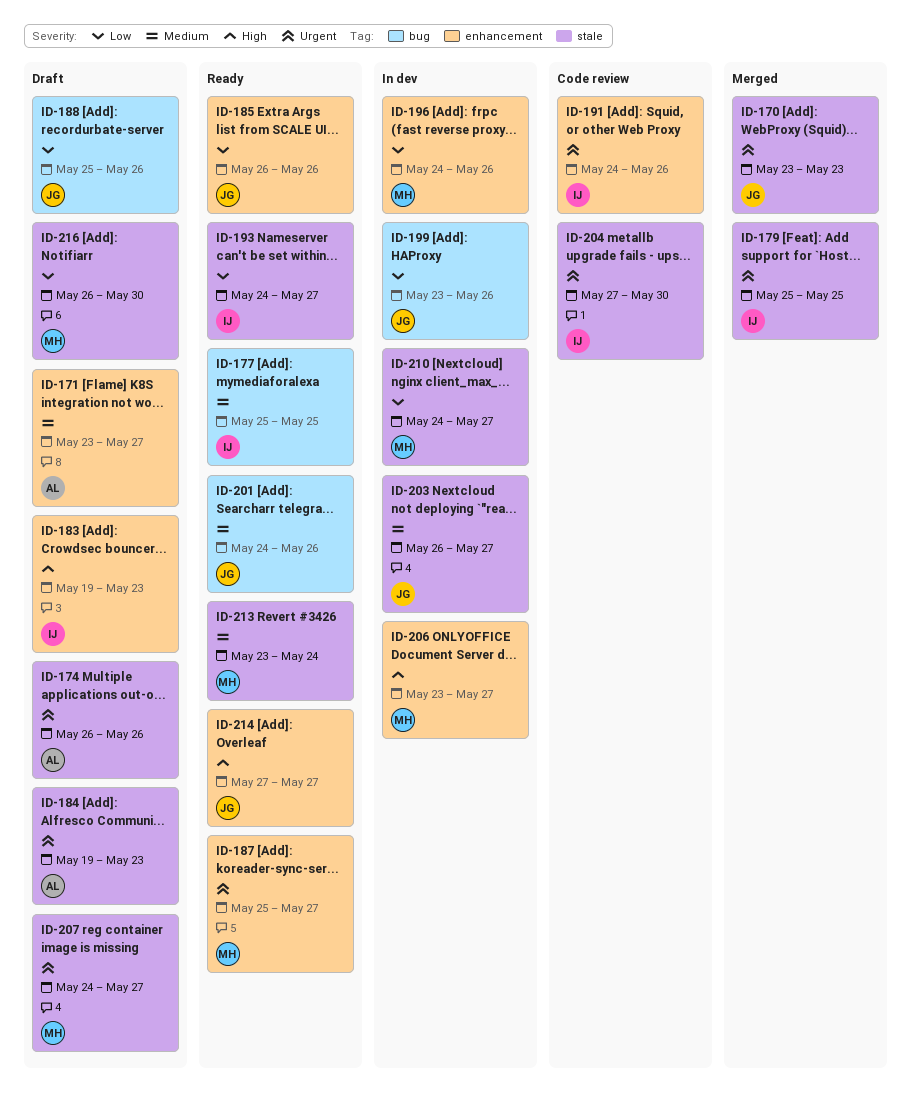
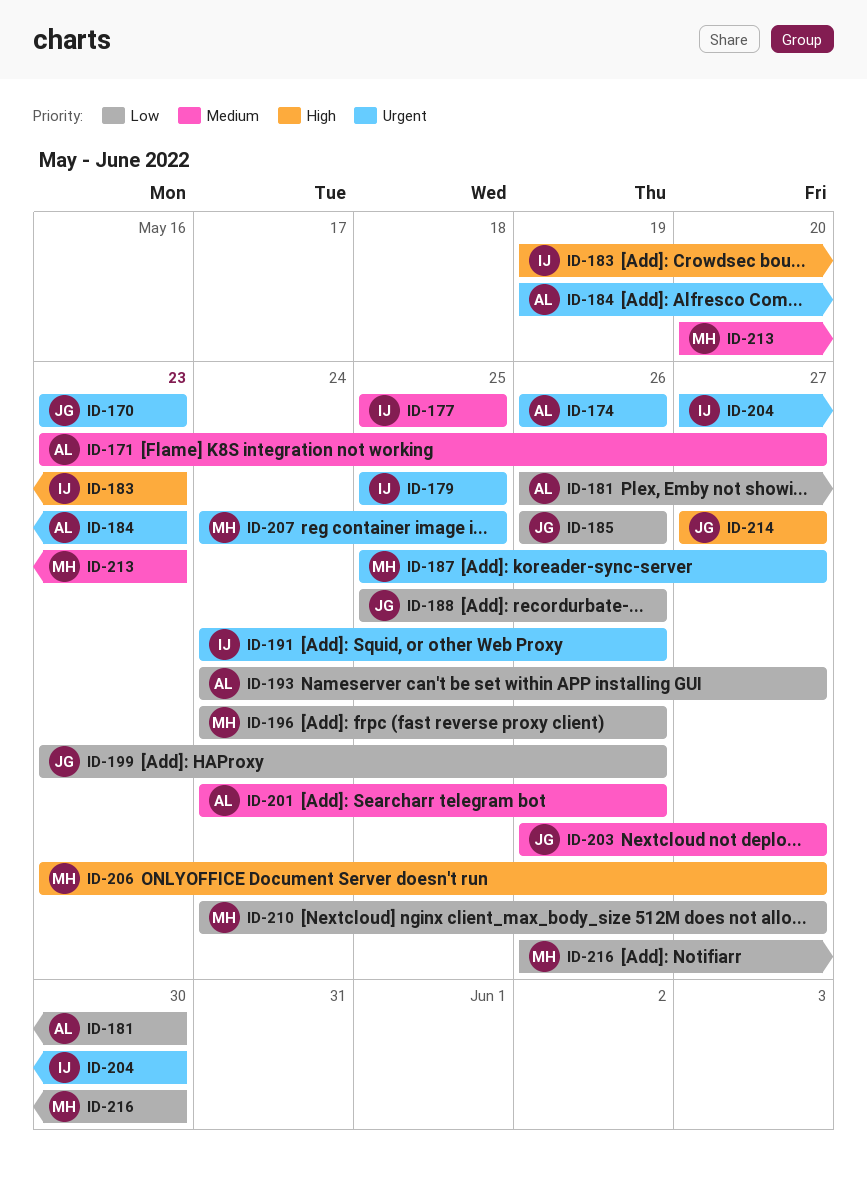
ID-181: none -> present
ID-193, owner: IJ -> AL
ID-201, owner: JG -> AL
ID-207, due: May 27 -> May 25
ID-213, start: May 23 -> May 20
ID-213, due: May 24 -> May 23

